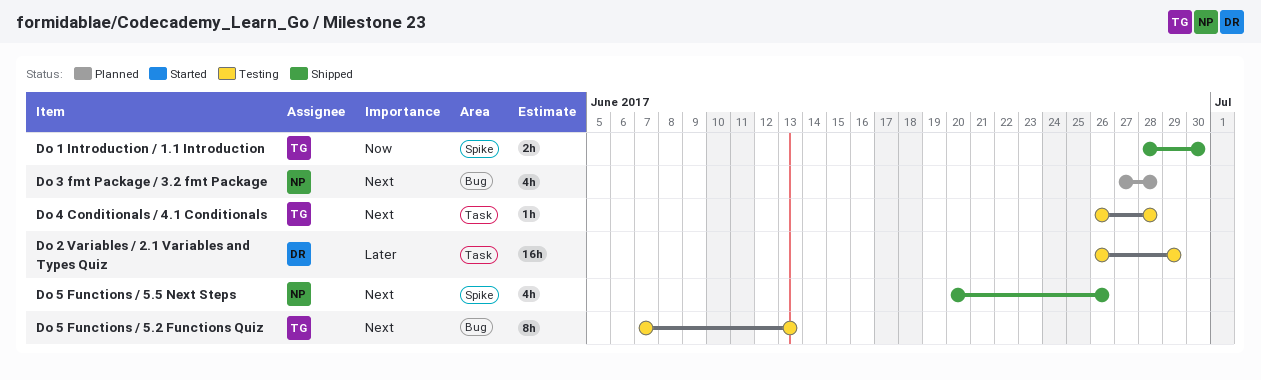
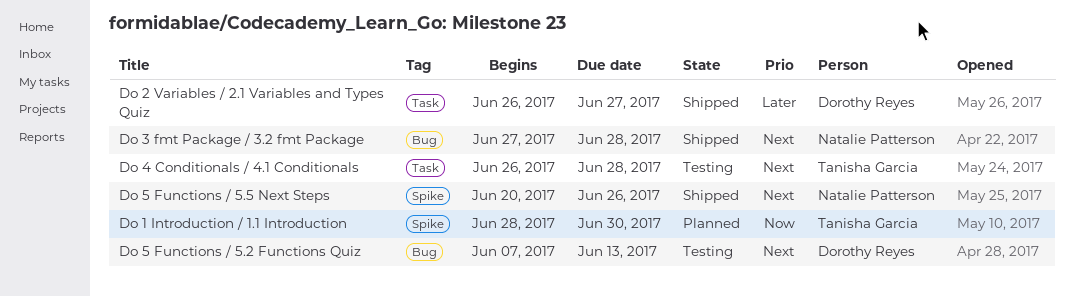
Do 1 Introduction / 1.1 Introduction, status: Shipped -> Planned
Do 2 Variables / 2.1 Variables and Types Quiz, status: Testing -> Shipped
Do 2 Variables / 2.1 Variables and Types Quiz, due: Jun 29 -> Jun 27
Do 3 fmt Package / 3.2 fmt Package, status: Planned -> Shipped
Do 5 Functions / 5.2 Functions Quiz, owner: Tanisha Garcia -> Dorothy Reyes

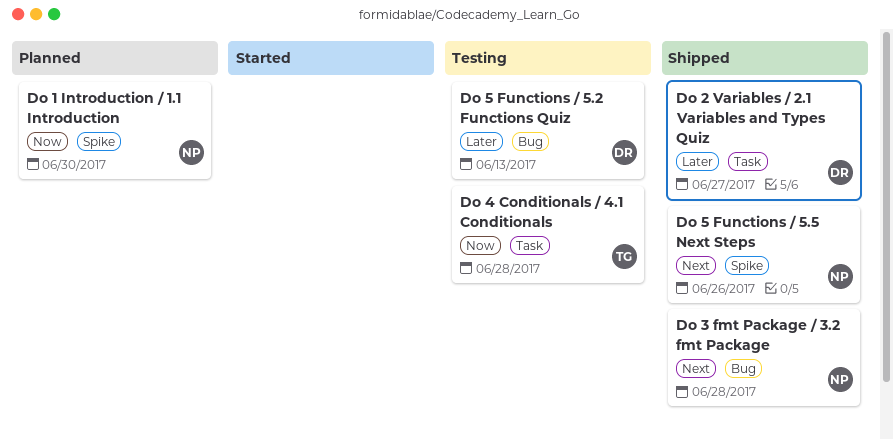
Do 1 Introduction / 1.1 Introduction, owner: Tanisha Garcia -> Natalie Patterson
Do 4 Conditionals / 4.1 Conditionals, priority: Next -> Now
Do 5 Functions / 5.2 Functions Quiz, priority: Next -> Later

